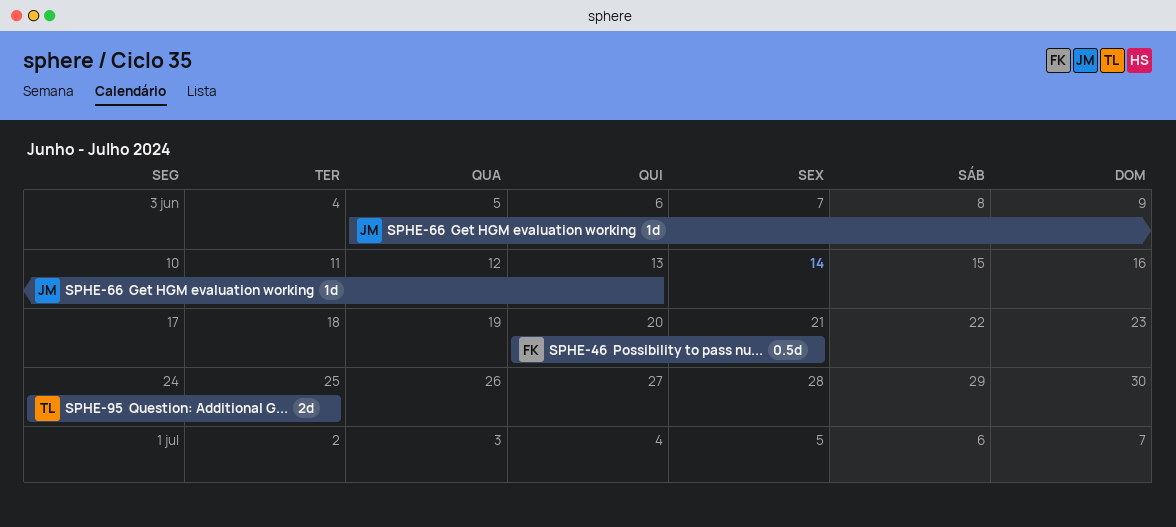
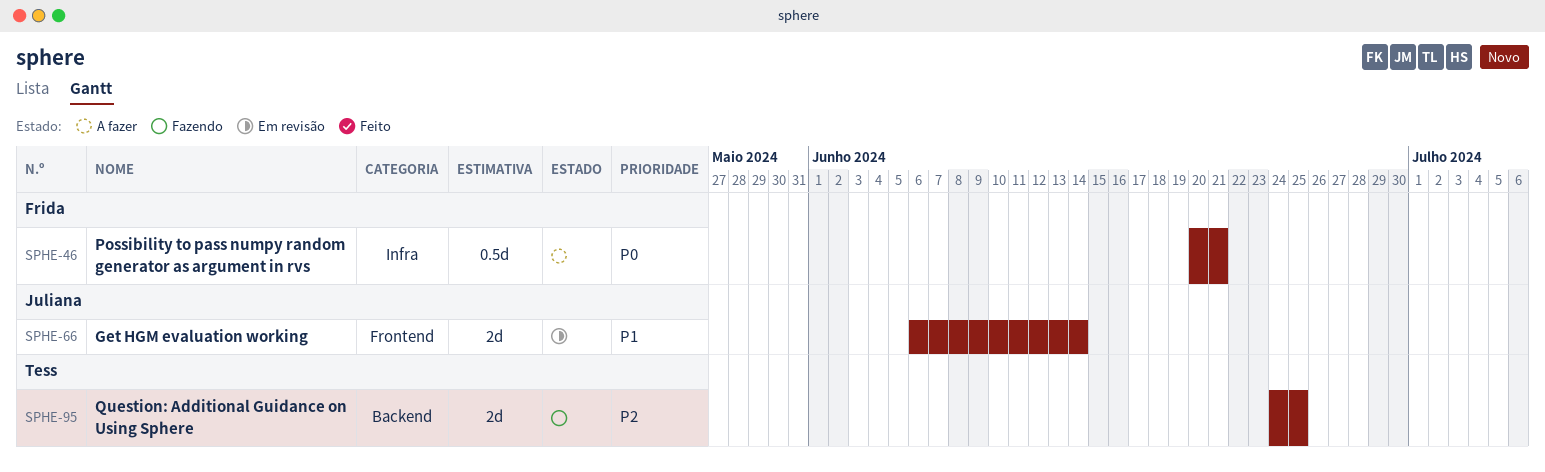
SPHE-66, estimate: 1d -> 2d
SPHE-66, start: Jun 5 -> Jun 6
SPHE-66, due: Jun 13 -> Jun 14

